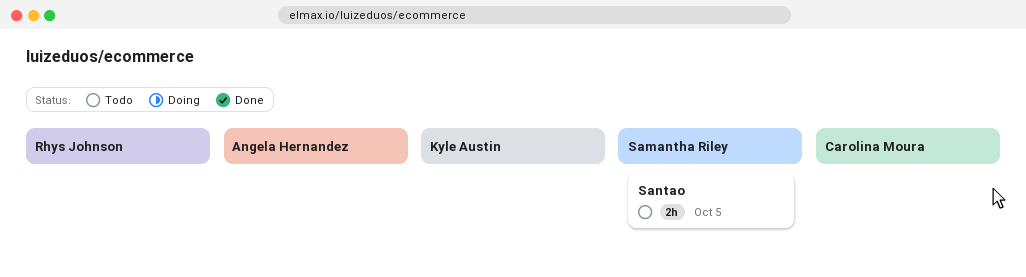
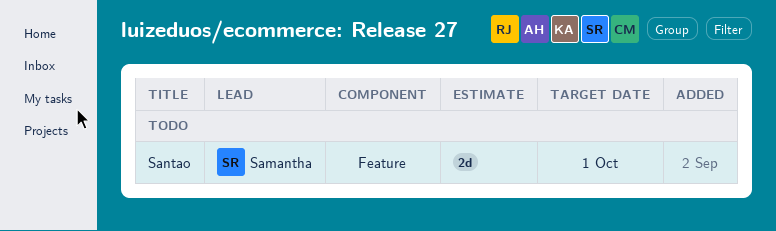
Santao, estimate: 2h -> 2d
Santao, due: Oct 5 -> Oct 1

